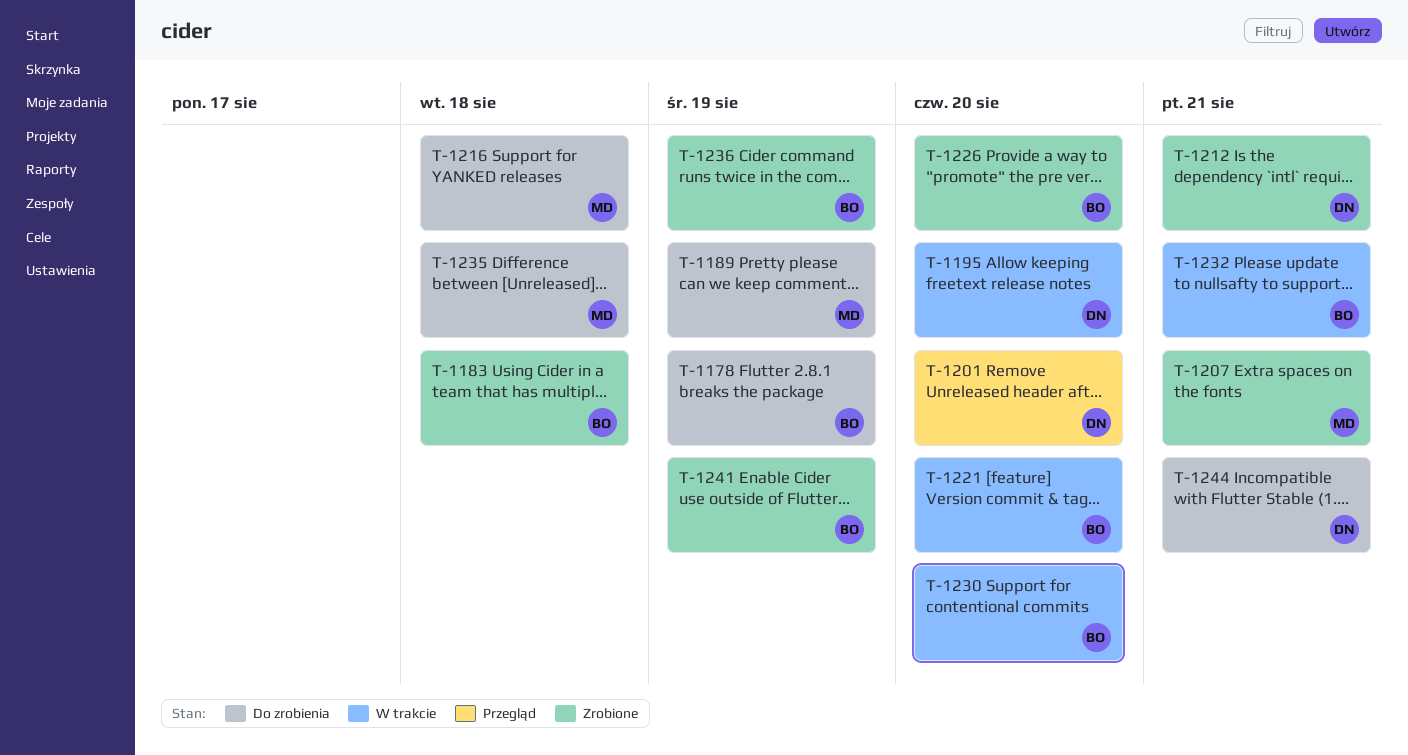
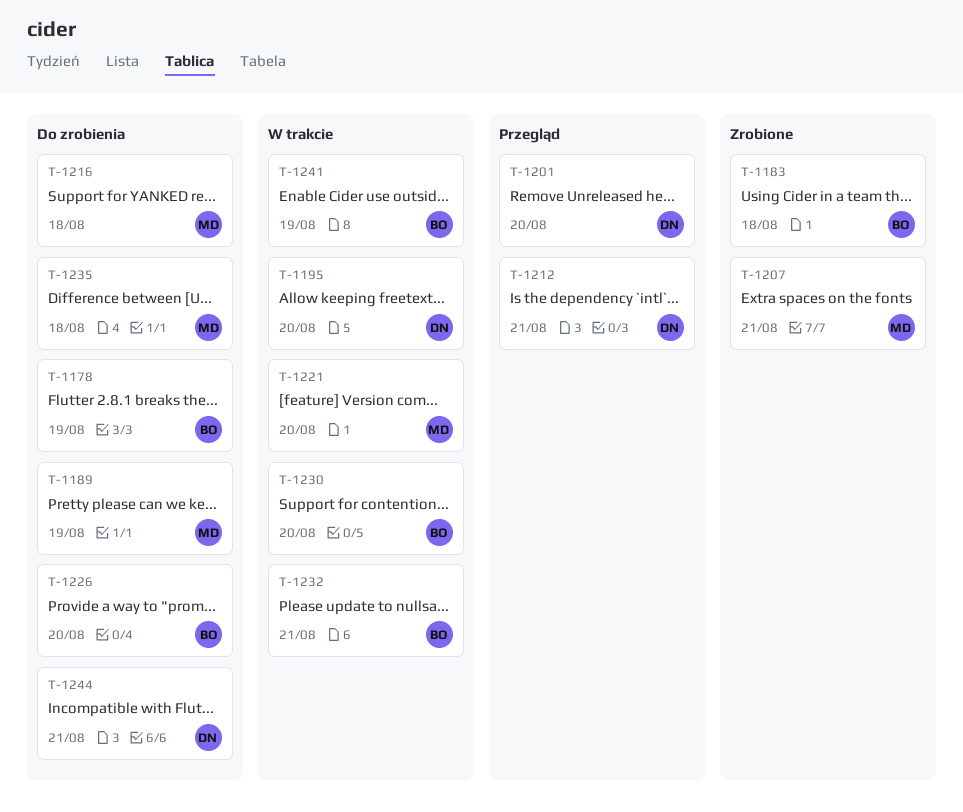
T-1212, status: Zrobione -> Przegląd
T-1221, owner: BO -> MD
T-1226, status: Zrobione -> Do zrobienia
T-1236: present -> none
T-1241, status: Zrobione -> W trakcie

